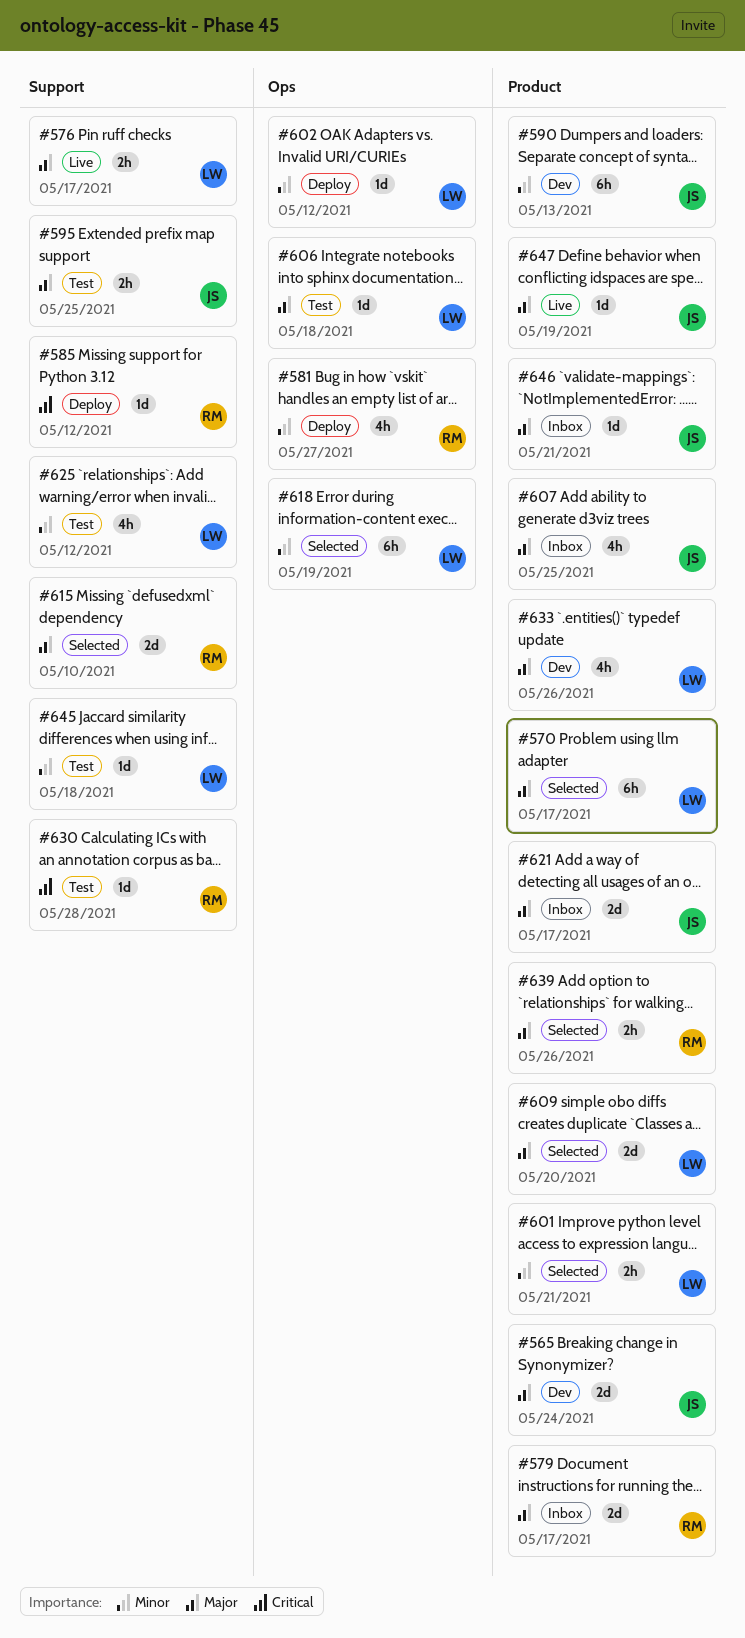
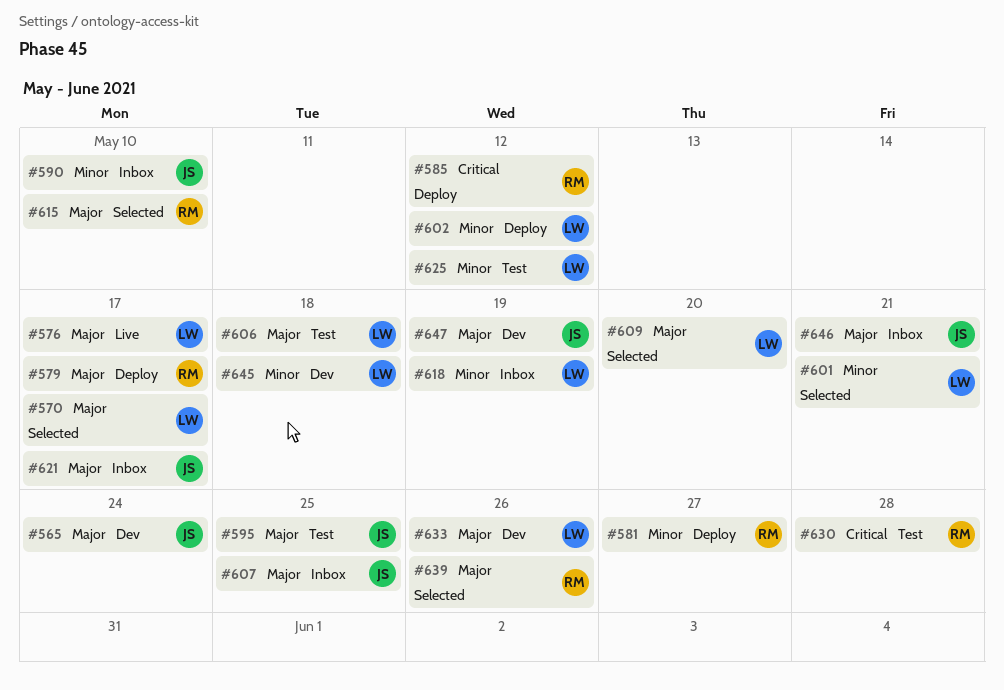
#579, status: Inbox -> Deploy
#590, status: Dev -> Inbox
#590, due: May 13 -> May 10
#618, status: Selected -> Inbox
#645, status: Test -> Dev
#647, status: Live -> Dev

